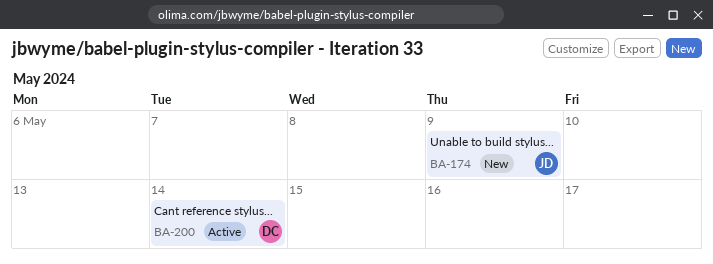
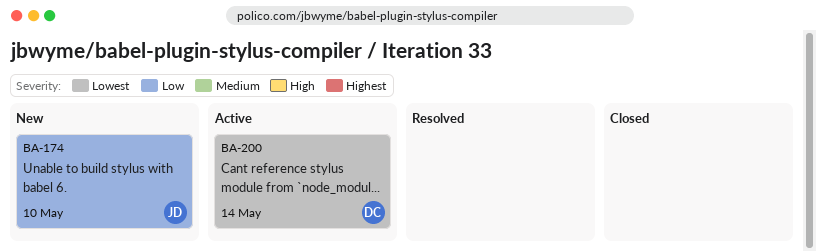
BA-174, due: May 9 -> May 10

